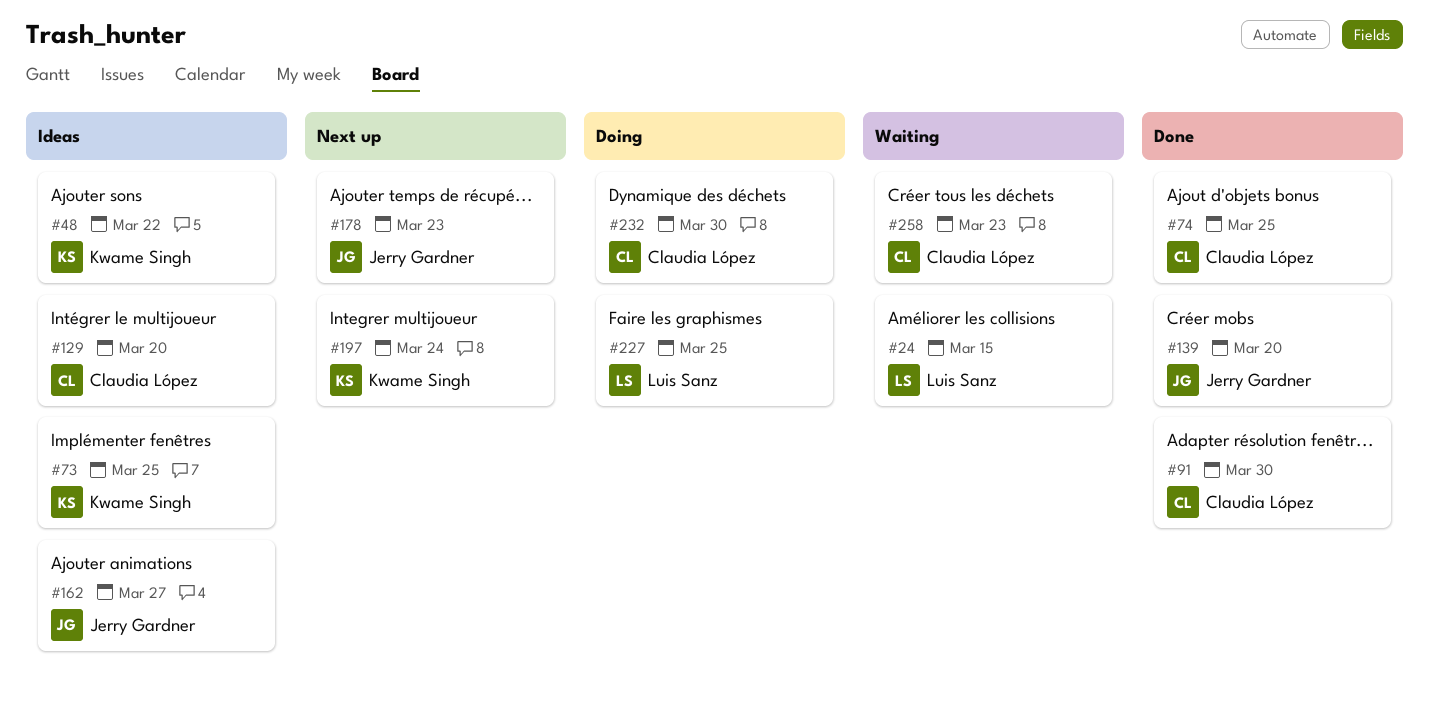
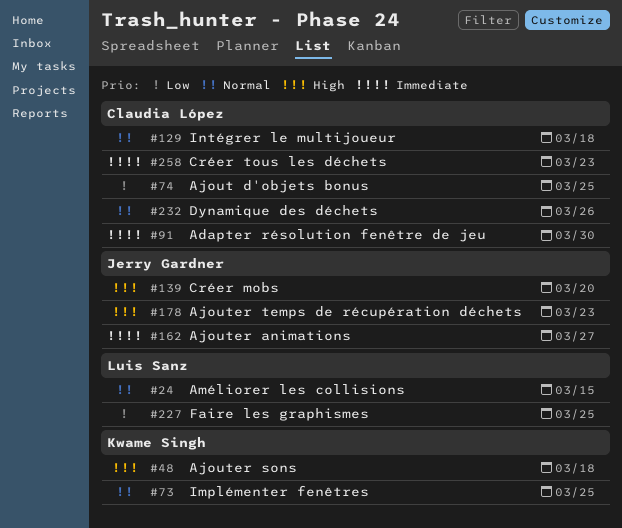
#48, due: Mar 22 -> Mar 18
#129, due: Mar 20 -> Mar 18
#197: present -> none
#232, due: Mar 30 -> Mar 26

